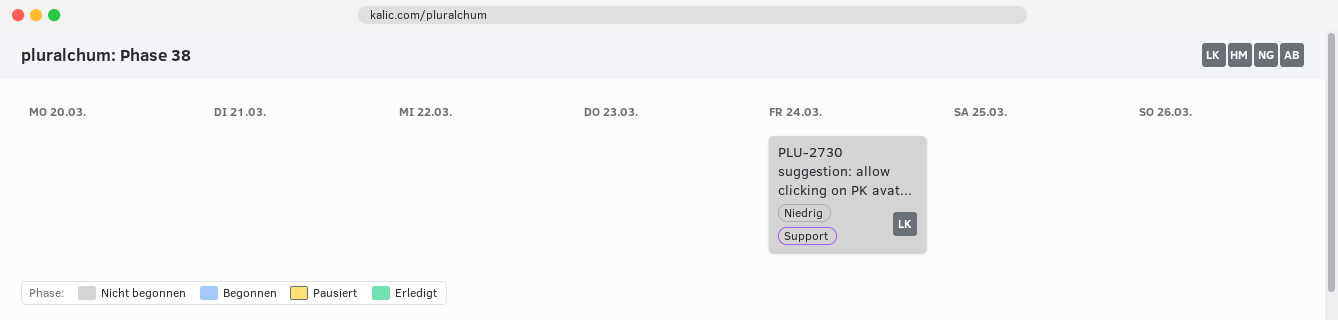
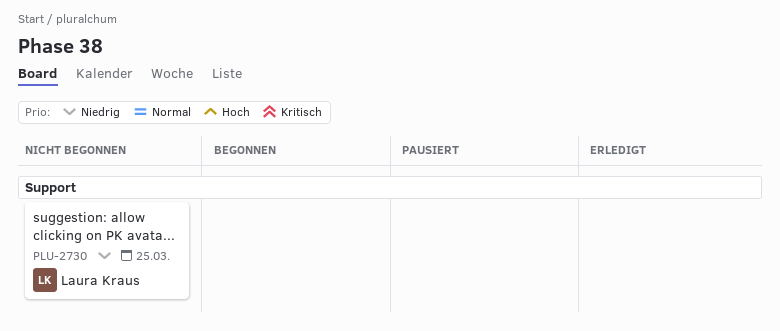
PLU-2730, due: Mar 24 -> Mar 25

